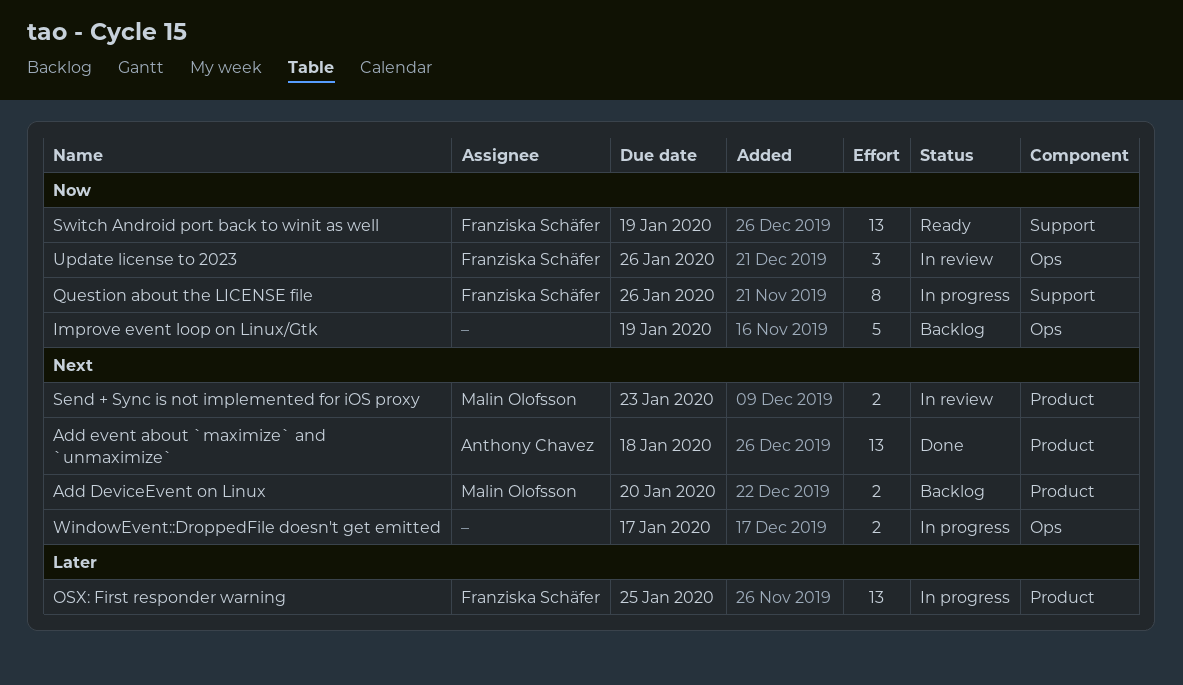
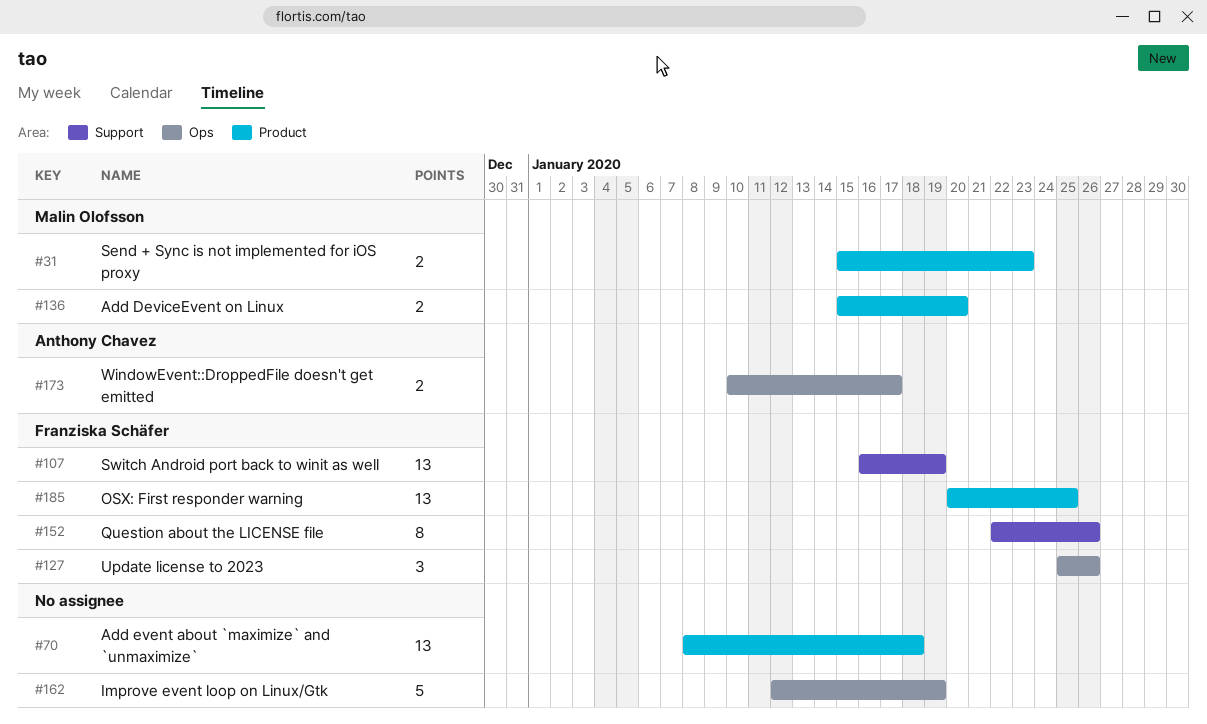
Add event about `maximize` and `unmaximize`, owner: Anthony Chavez -> none
WindowEvent::DroppedFile doesn't get emitted, owner: none -> Anthony Chavez

